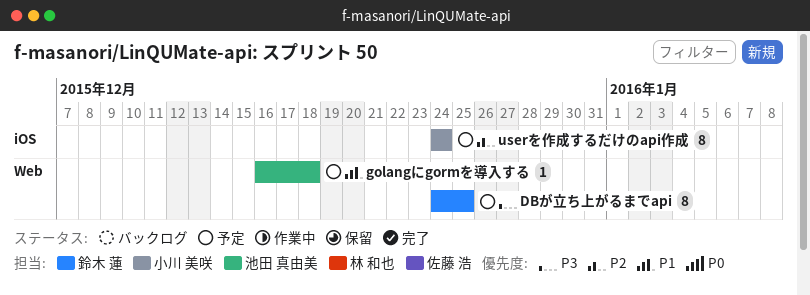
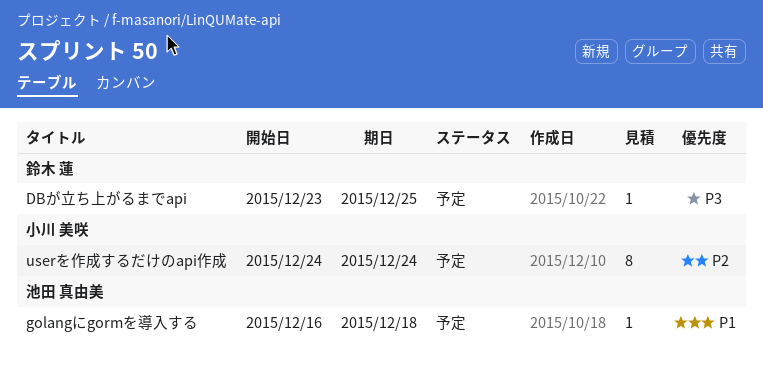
DBが立ち上がるまでapi, estimate: 8 -> 1
DBが立ち上がるまでapi, start: Dec 24 -> Dec 23

